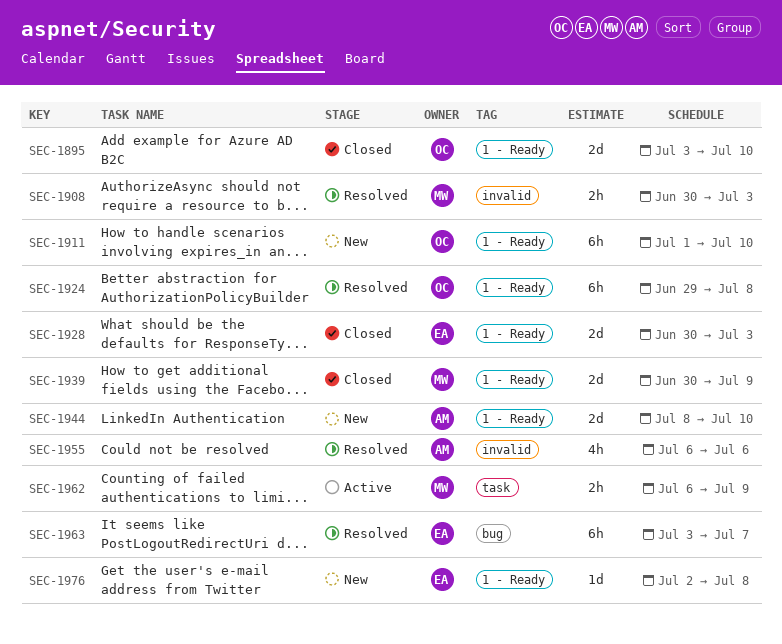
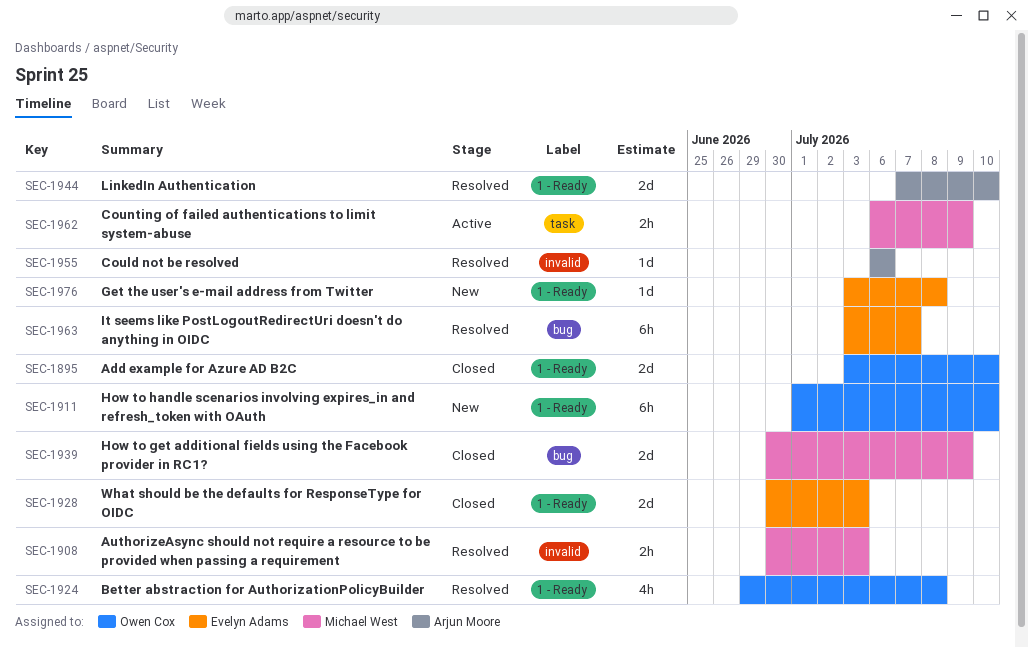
SEC-1924, estimate: 6h -> 4h
SEC-1939, label: 1 - Ready -> bug
SEC-1944, status: New -> Resolved
SEC-1944, start: Jul 8 -> Jul 7
SEC-1955, estimate: 4h -> 1d
SEC-1976, start: Jul 2 -> Jul 3

